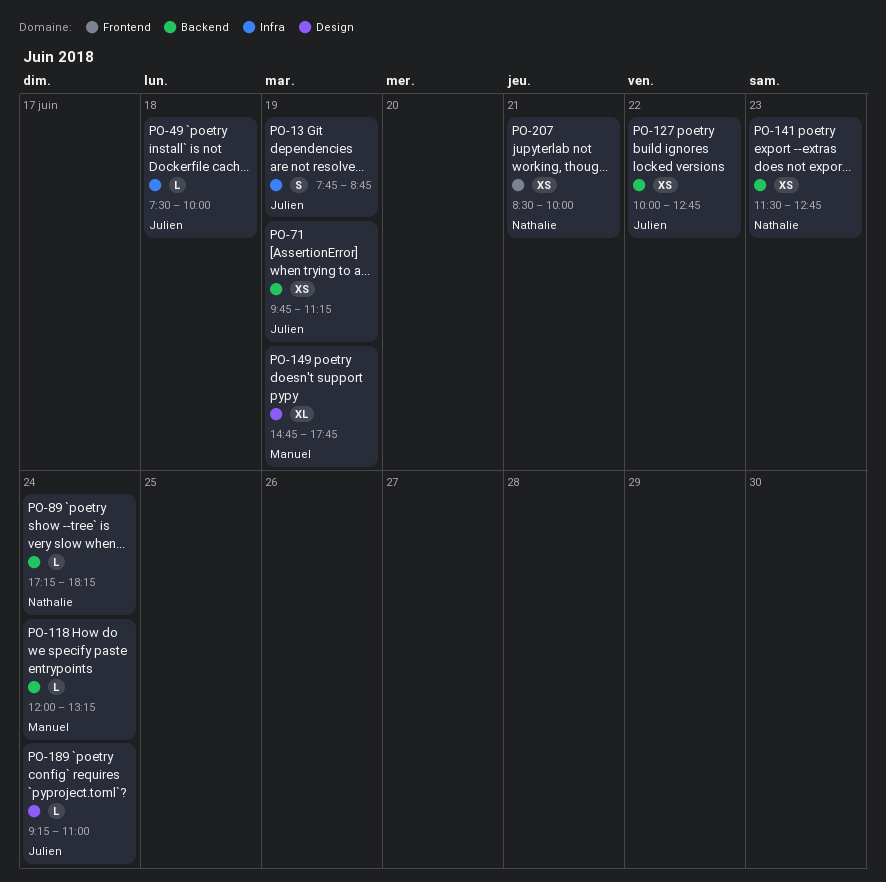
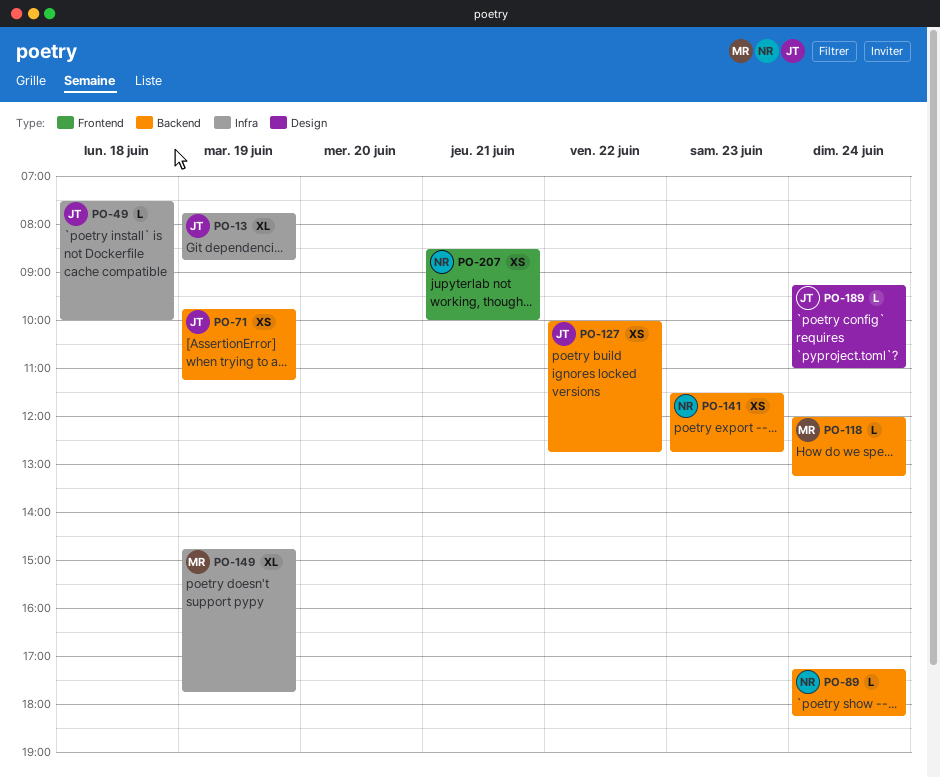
PO-13, estimate: S -> XL
PO-149, label: Design -> Infra

